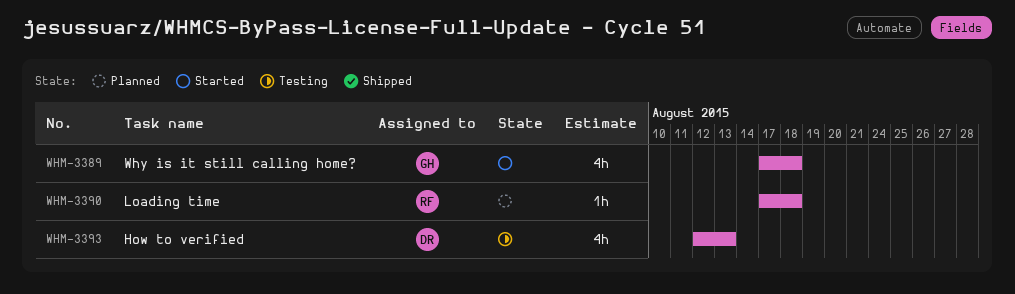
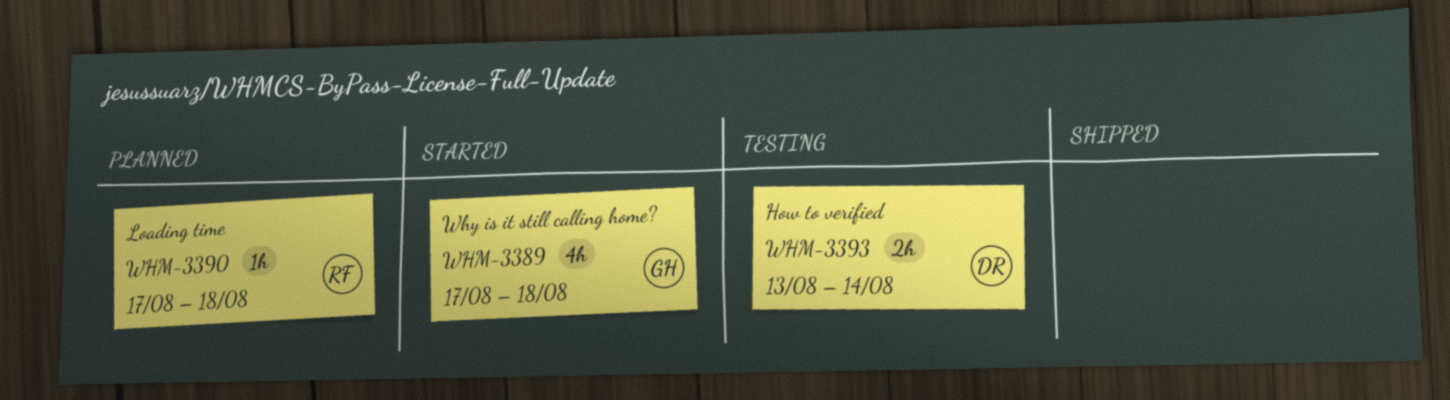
WHM-3393, estimate: 4h -> 2h
WHM-3393, start: Aug 12 -> Aug 13
WHM-3393, due: Aug 13 -> Aug 14

